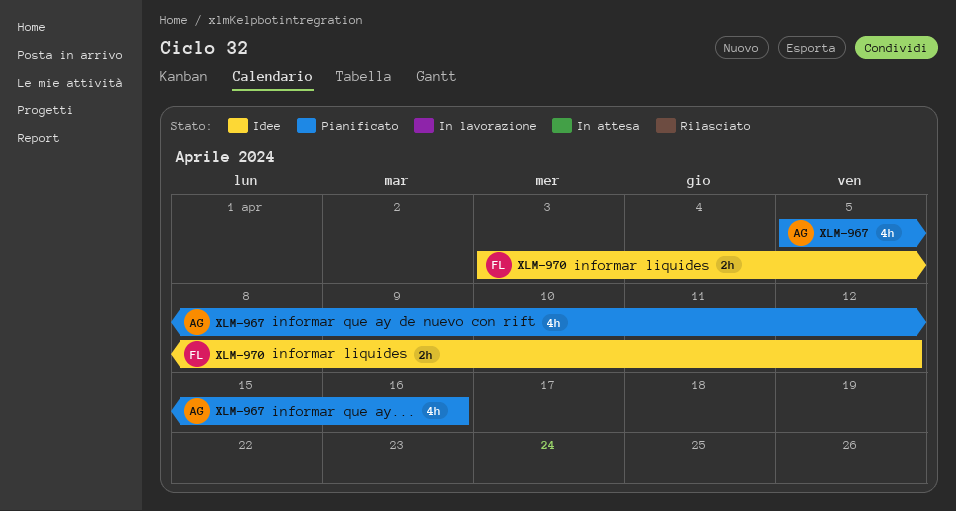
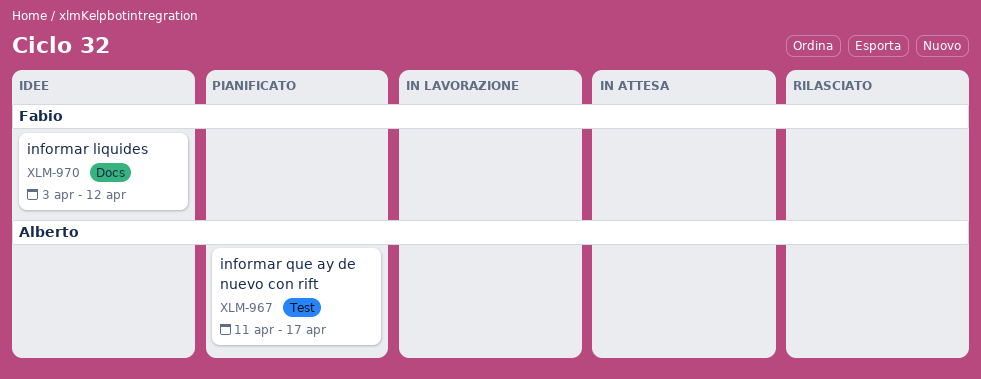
XLM-967, start: Apr 5 -> Apr 11
XLM-967, due: Apr 16 -> Apr 17

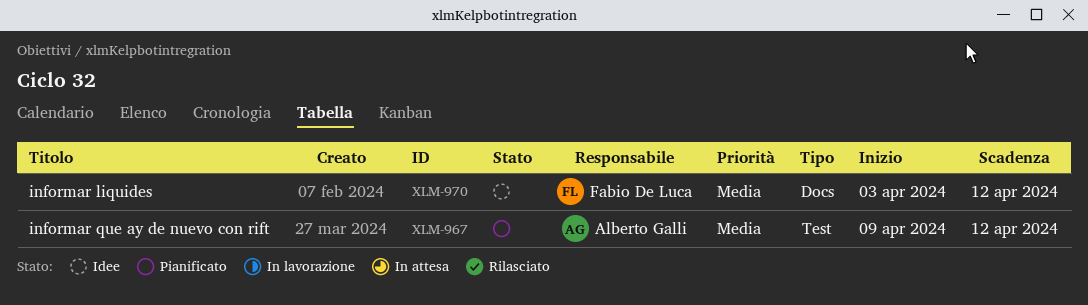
XLM-967, start: Apr 11 -> Apr 9
XLM-967, due: Apr 17 -> Apr 12

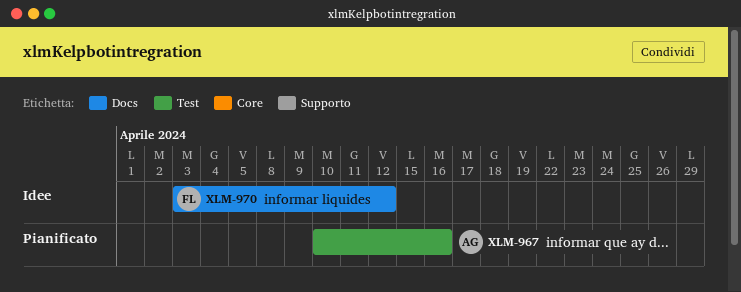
XLM-967, start: Apr 9 -> Apr 10
XLM-967, due: Apr 12 -> Apr 16

